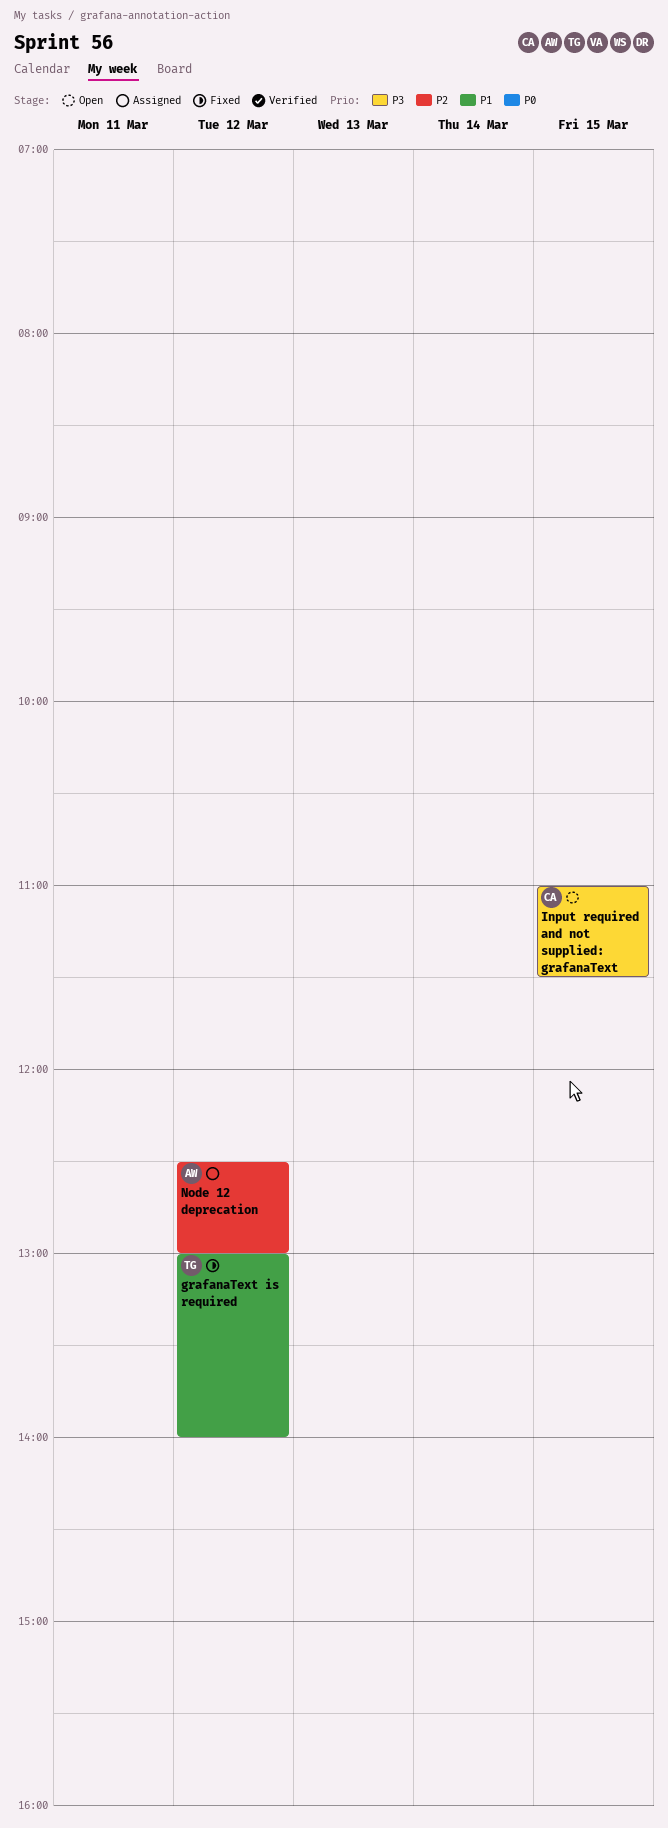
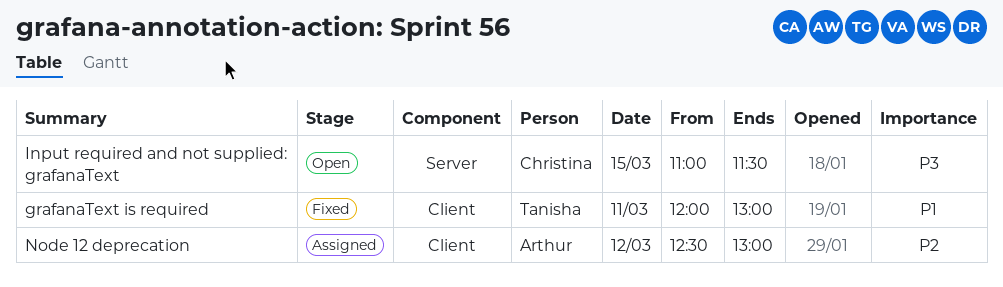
grafanaText is required, day: Mar 12 -> Mar 11
grafanaText is required, begins: 13:00 -> 12:00
grafanaText is required, ends: 14:00 -> 13:00

